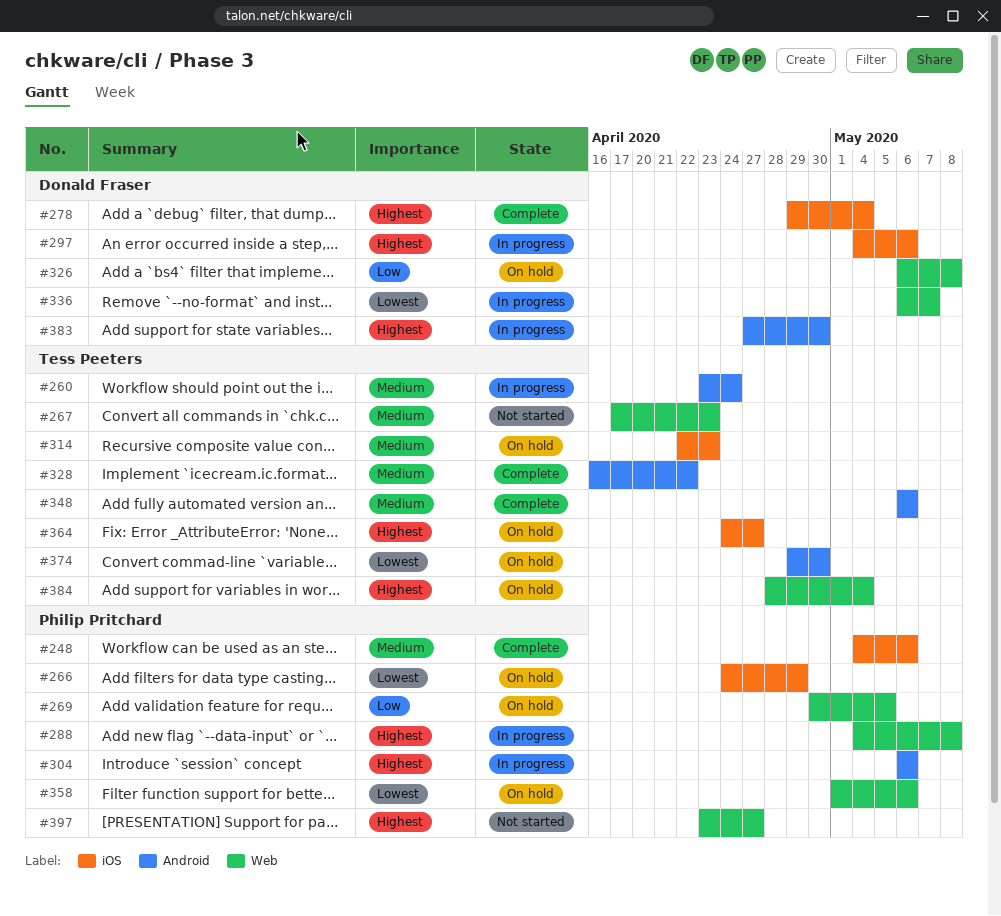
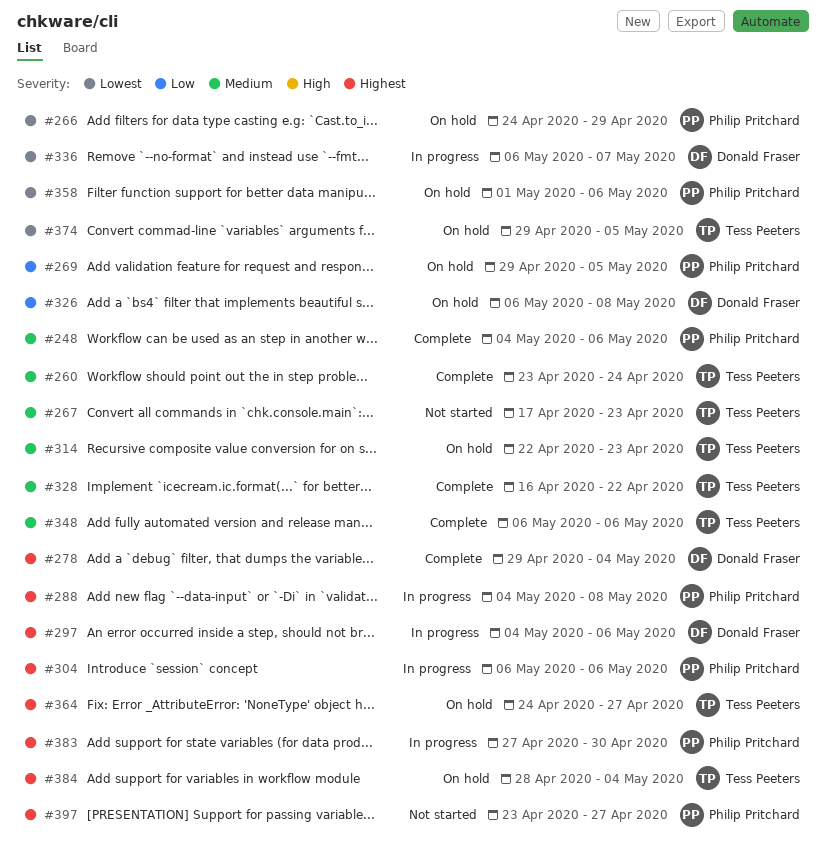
#260, status: In progress -> Complete
#269, start: Apr 30 -> Apr 29
#374, due: Apr 30 -> May 5
#383, owner: Donald Fraser -> Philip Pritchard

